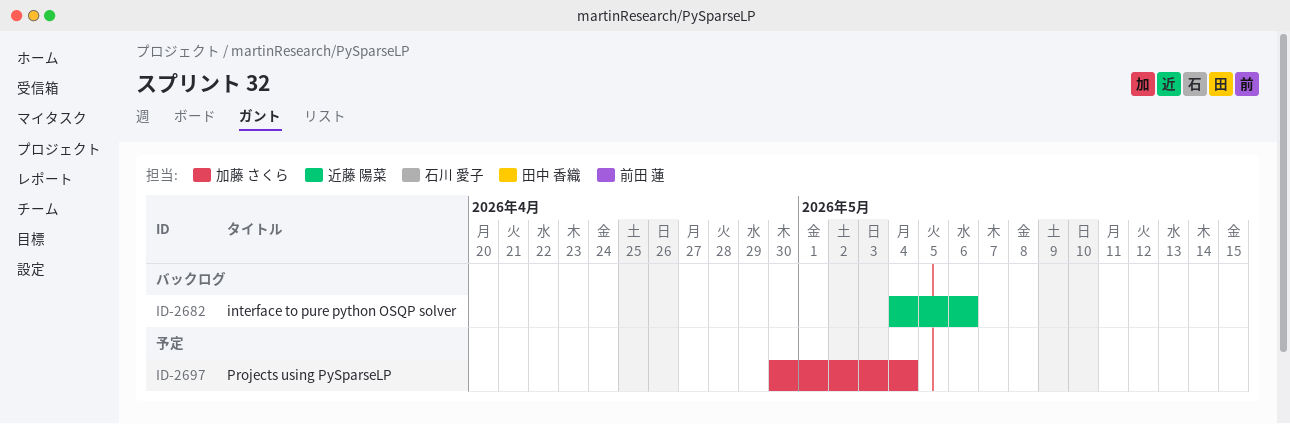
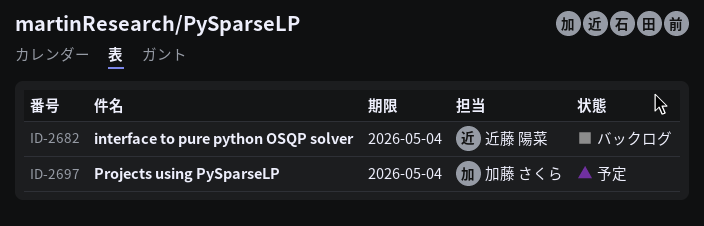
ID-2682, due: May 6 -> May 4

